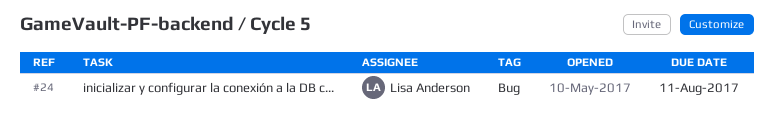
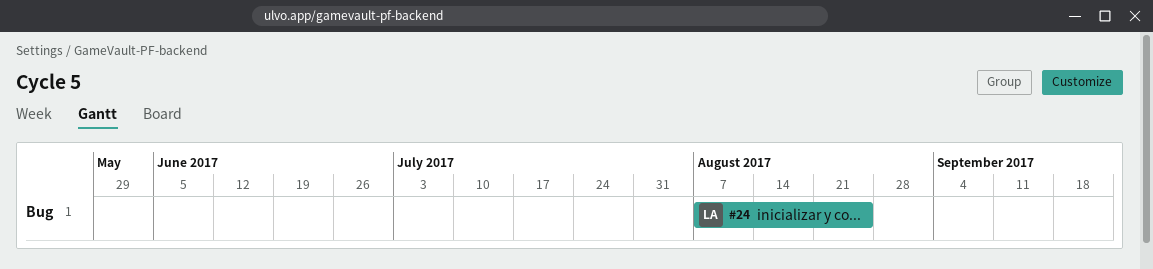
#24, due: Aug 11 -> Aug 25

